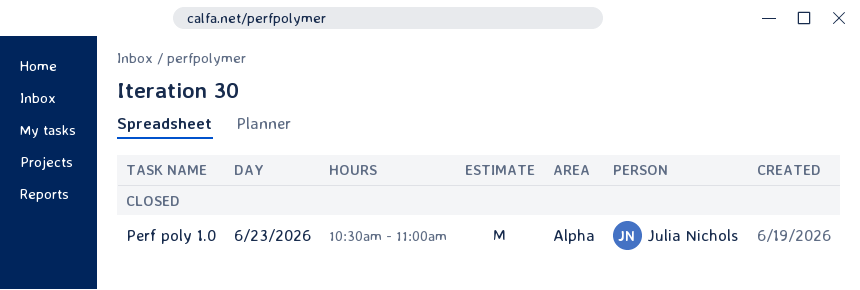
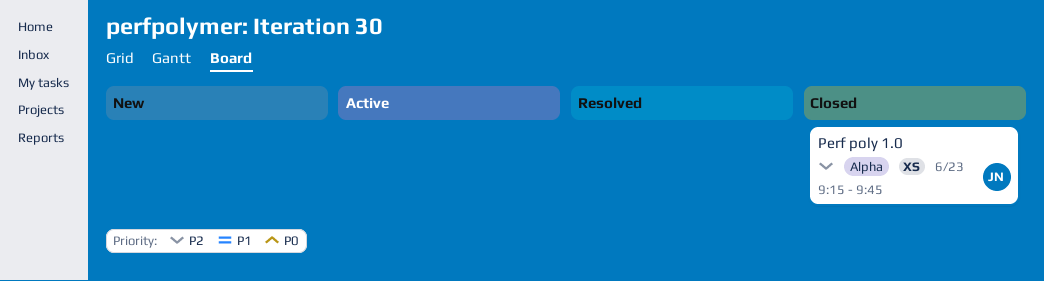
Perf poly 1.0, estimate: M -> XS
Perf poly 1.0, begins: 10:30 -> 09:15
Perf poly 1.0, ends: 11:00 -> 09:45

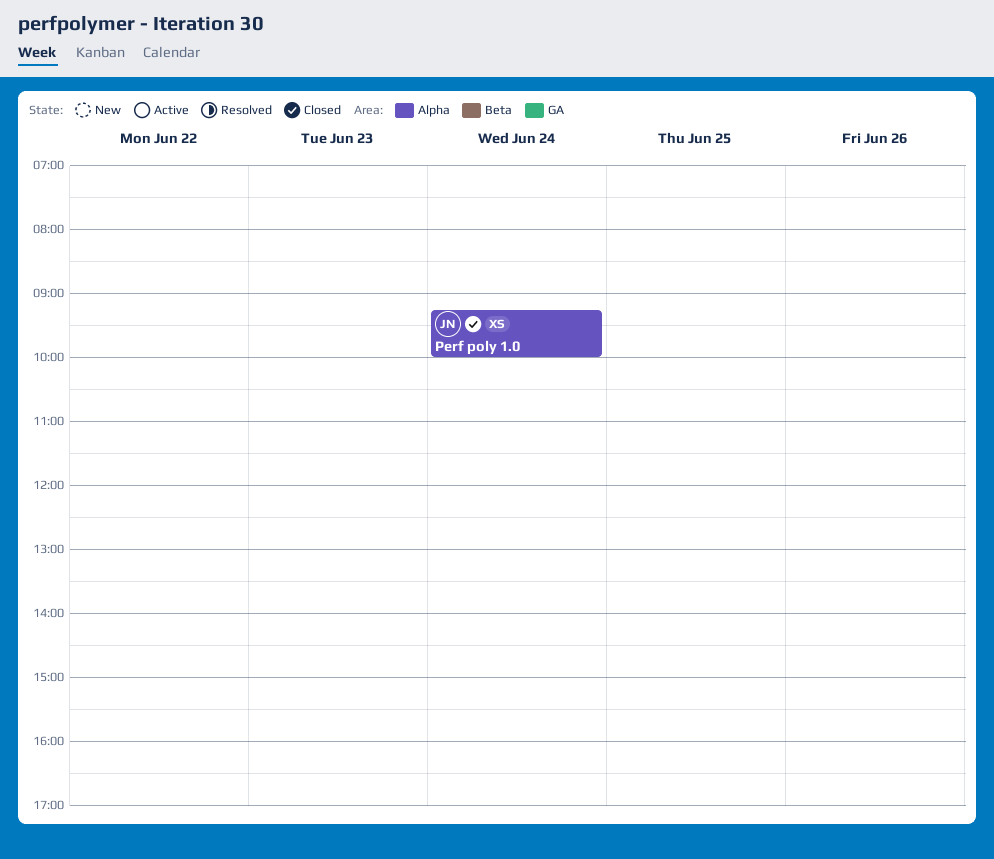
Perf poly 1.0, day: Jun 23 -> Jun 24
Perf poly 1.0, ends: 09:45 -> 10:00

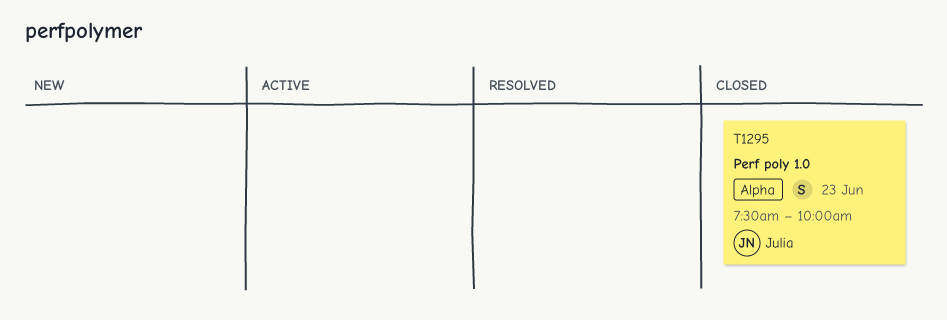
Perf poly 1.0, estimate: XS -> S
Perf poly 1.0, day: Jun 24 -> Jun 23
Perf poly 1.0, begins: 09:15 -> 07:30

